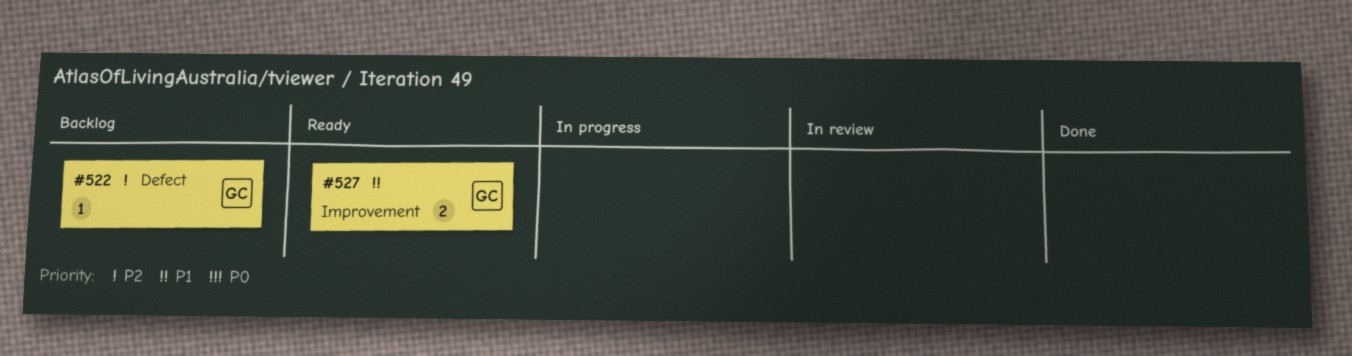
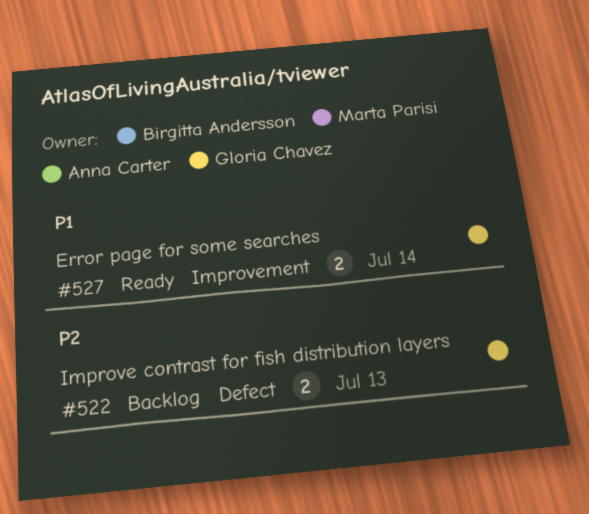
#522, estimate: 1 -> 2

